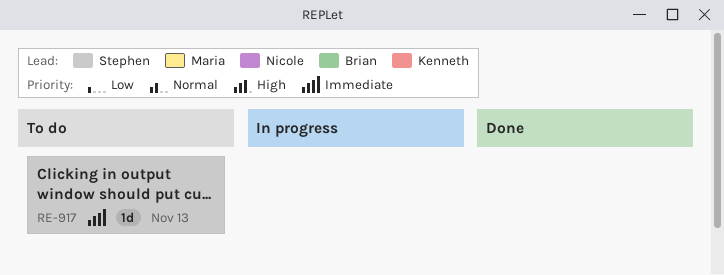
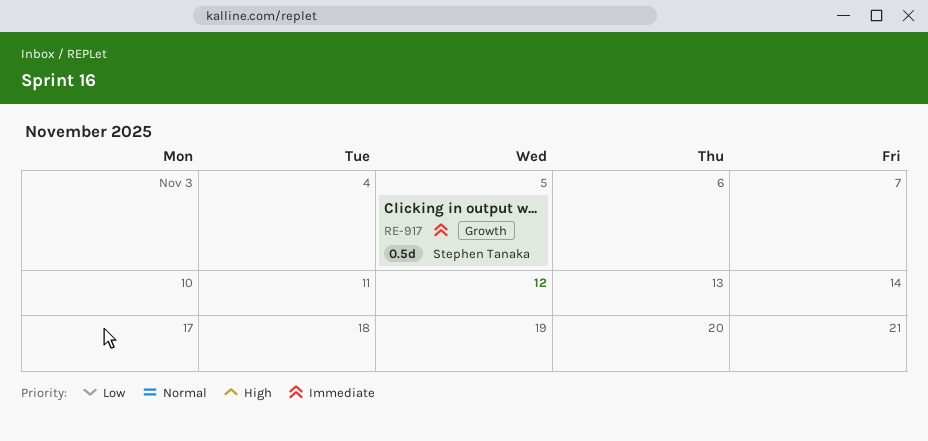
RE-917, estimate: 1d -> 0.5d
RE-917, due: Nov 13 -> Nov 5

